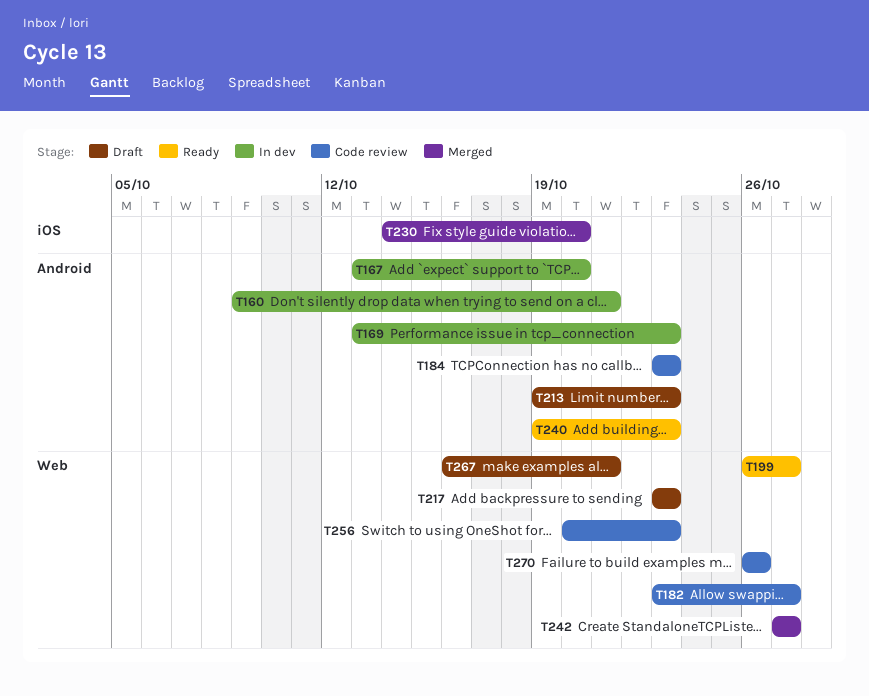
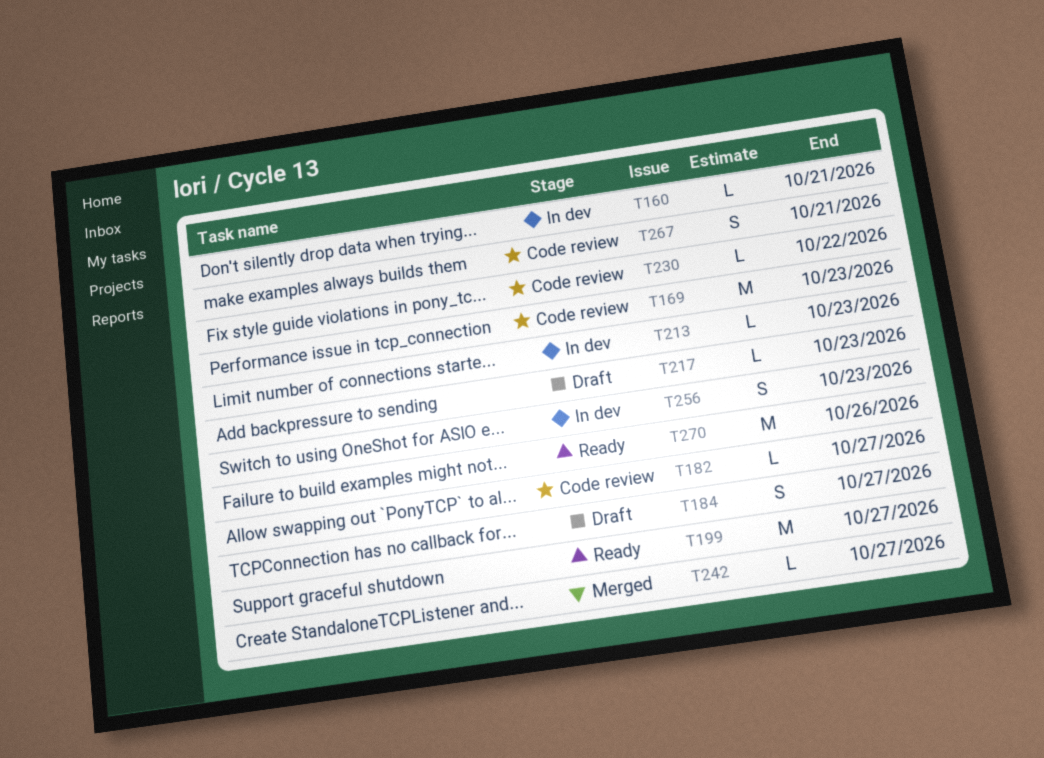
T167: present -> none
T169, status: In dev -> Code review
T184, status: Code review -> Draft
T184, due: Oct 23 -> Oct 27
T213, status: Draft -> In dev
T230, status: Merged -> Code review
T230, due: Oct 20 -> Oct 22
T240: present -> none
T256, status: Code review -> In dev
T267, status: Draft -> Code review
T270, status: Code review -> Ready

